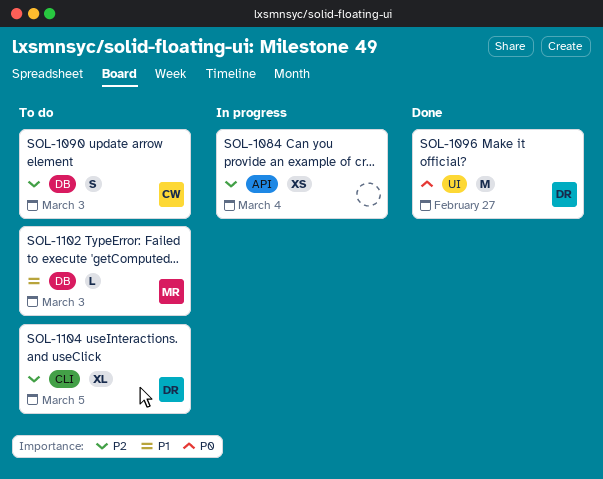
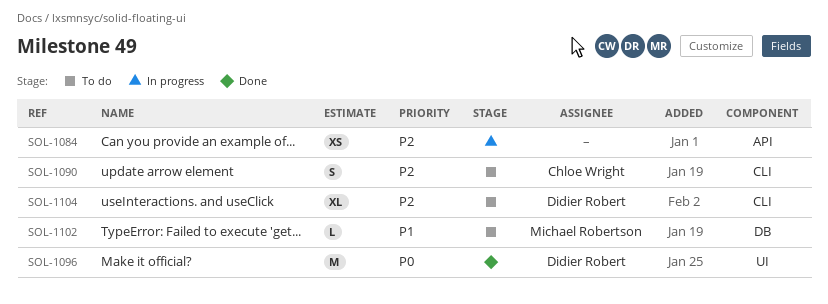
SOL-1090, label: DB -> CLI

